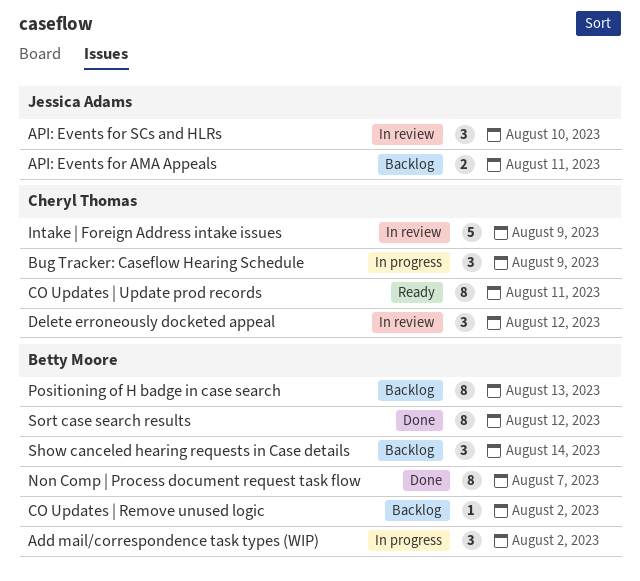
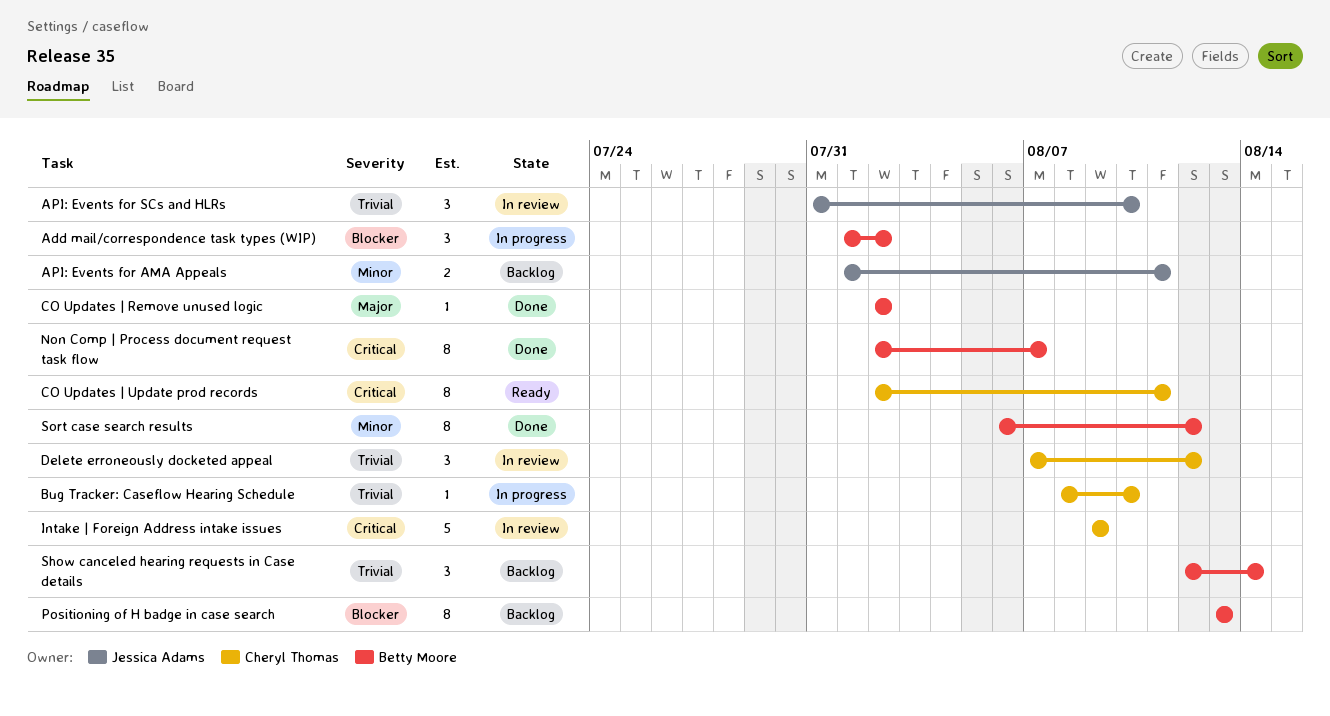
Bug Tracker: Caseflow Hearing Schedule, estimate: 3 -> 1
Bug Tracker: Caseflow Hearing Schedule, due: Aug 9 -> Aug 10
CO Updates | Remove unused logic, status: Backlog -> Done

